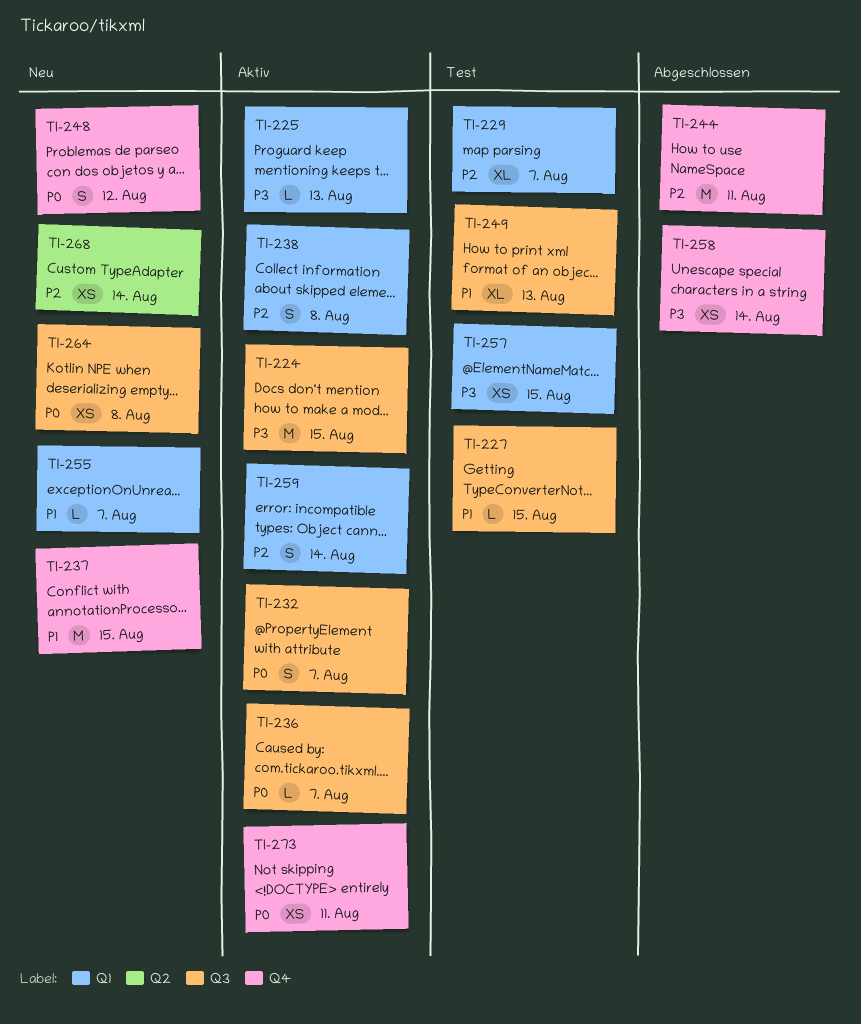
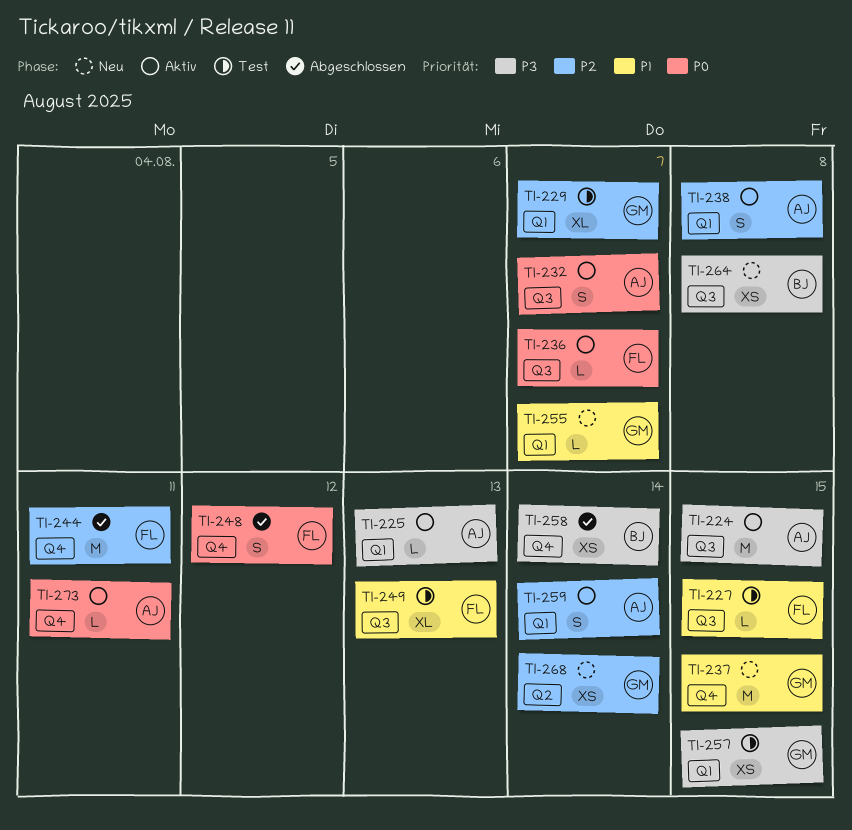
TI-248, status: Neu -> Abgeschlossen
TI-264, priority: P0 -> P3
TI-273, estimate: XS -> L

